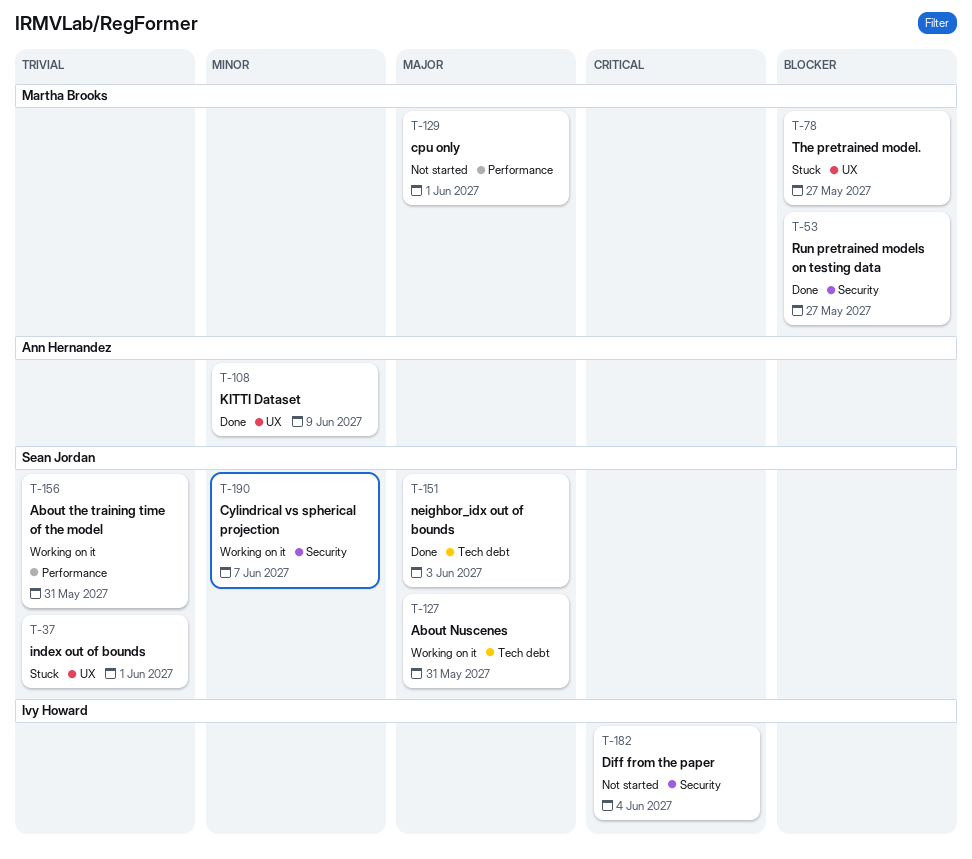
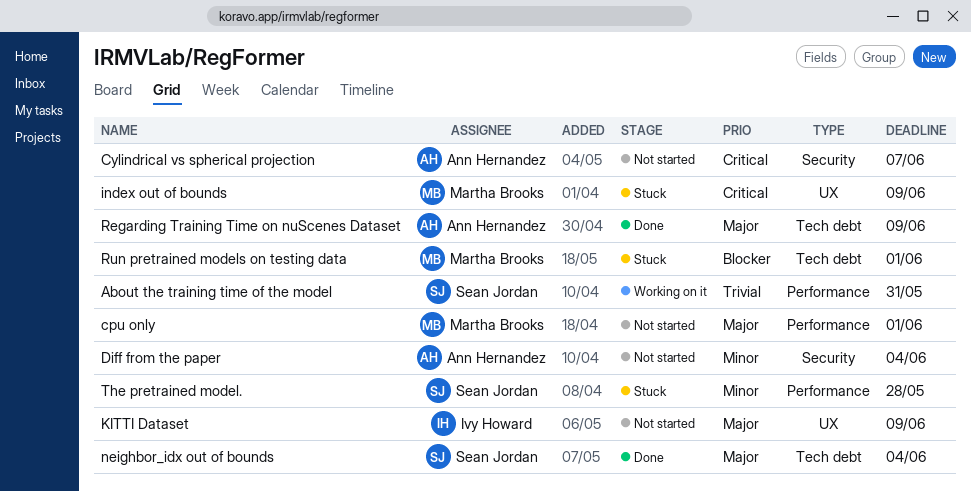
About Nuscenes: present -> none
Cylindrical vs spherical projection, status: Working on it -> Not started
Cylindrical vs spherical projection, owner: Sean Jordan -> Ann Hernandez
Cylindrical vs spherical projection, priority: Minor -> Critical
Diff from the paper, owner: Ivy Howard -> Ann Hernandez
Diff from the paper, priority: Critical -> Minor
index out of bounds, owner: Sean Jordan -> Martha Brooks
index out of bounds, priority: Trivial -> Critical
index out of bounds, due: Jun 1 -> Jun 9
KITTI Dataset, status: Done -> Not started
KITTI Dataset, owner: Ann Hernandez -> Ivy Howard
KITTI Dataset, priority: Minor -> Major
neighbor_idx out of bounds, due: Jun 3 -> Jun 4
Regarding Training Time on nuScenes Dataset: none -> present
Run pretrained models on testing data, status: Done -> Stuck
Run pretrained models on testing data, label: Security -> Tech debt
Run pretrained models on testing data, due: May 27 -> Jun 1
The pretrained model., owner: Martha Brooks -> Sean Jordan
The pretrained model., priority: Blocker -> Minor
The pretrained model., label: UX -> Performance
The pretrained model., due: May 27 -> May 28

